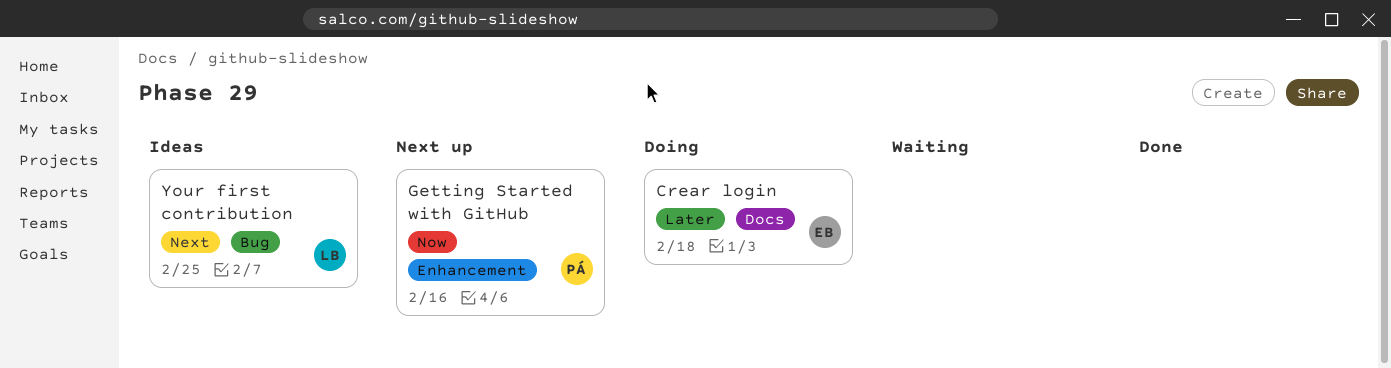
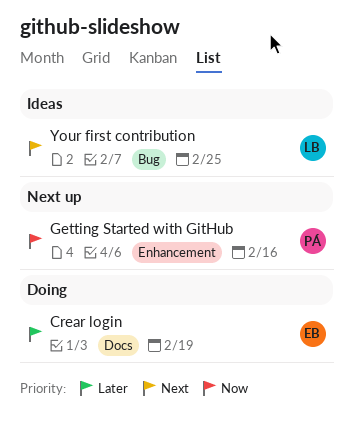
Crear login, due: Feb 18 -> Feb 19

